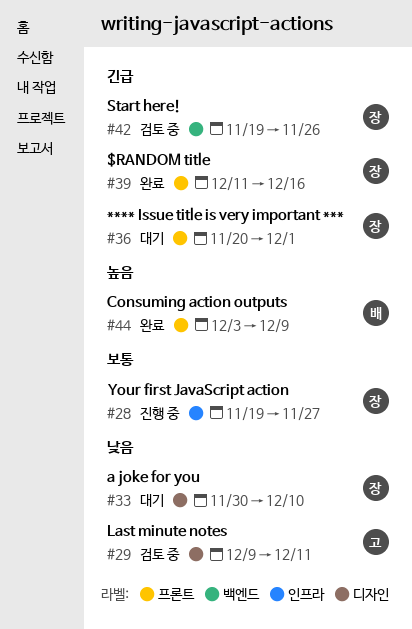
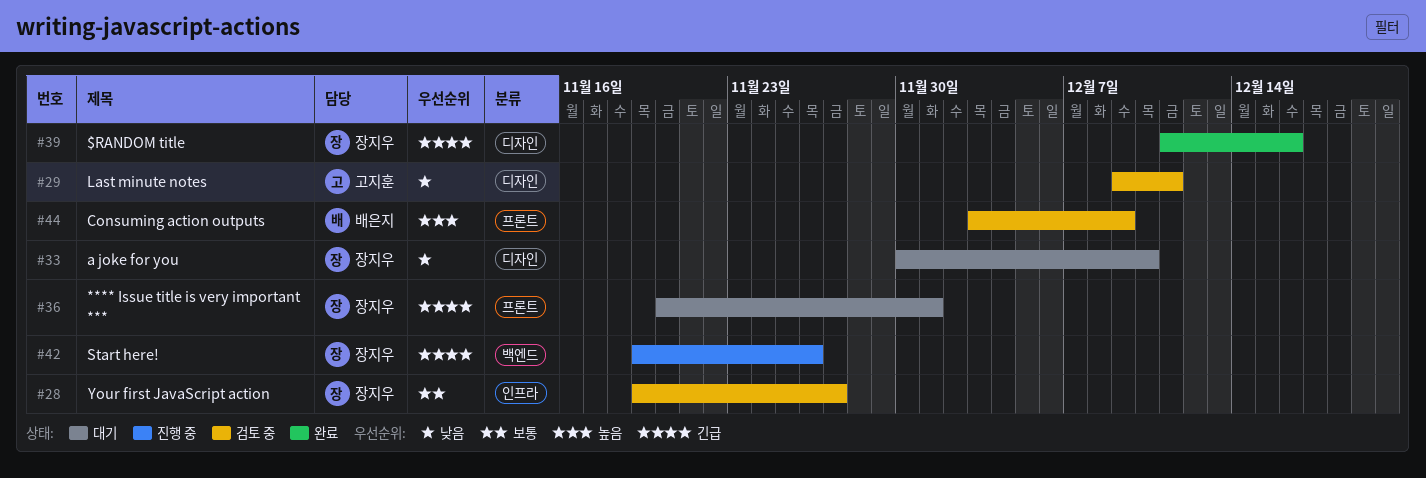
#28, status: 진행 중 -> 검토 중
#39, label: 프론트 -> 디자인
#42, status: 검토 중 -> 진행 중
#44, status: 완료 -> 검토 중

